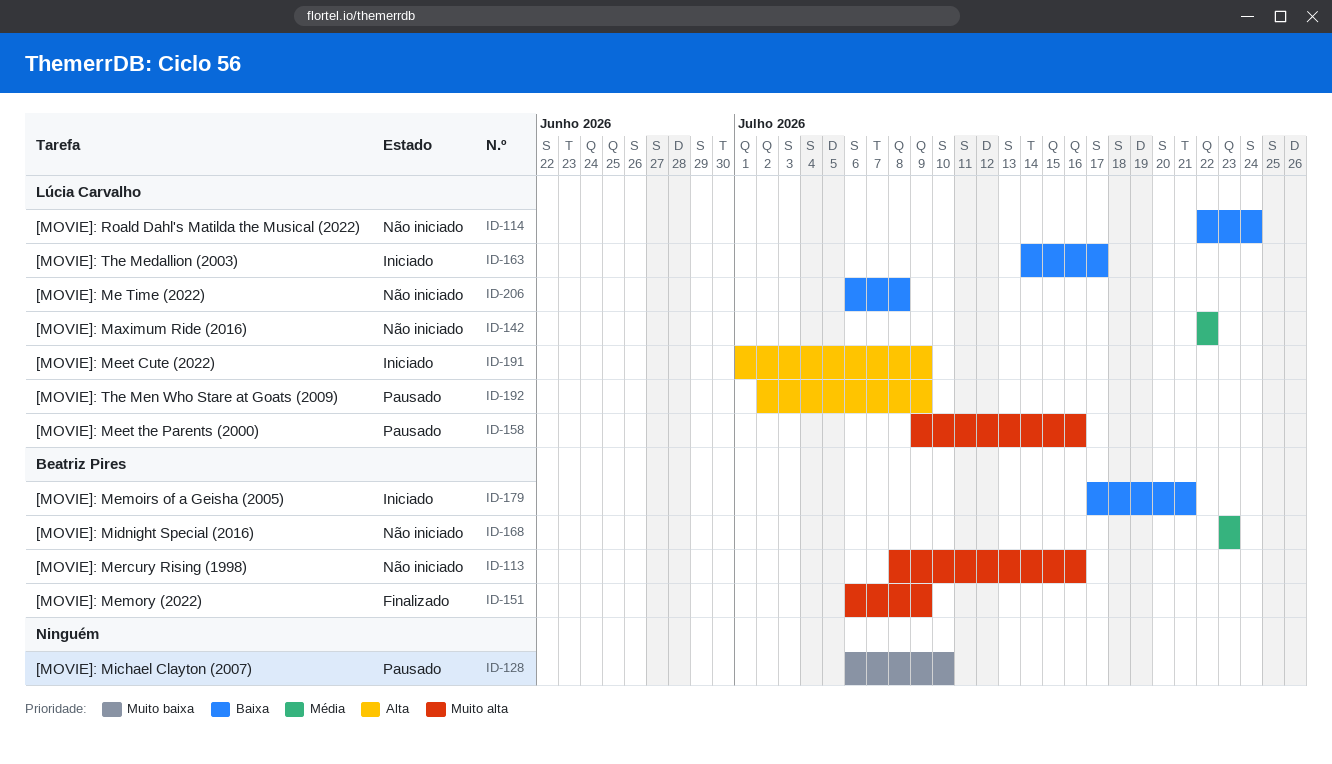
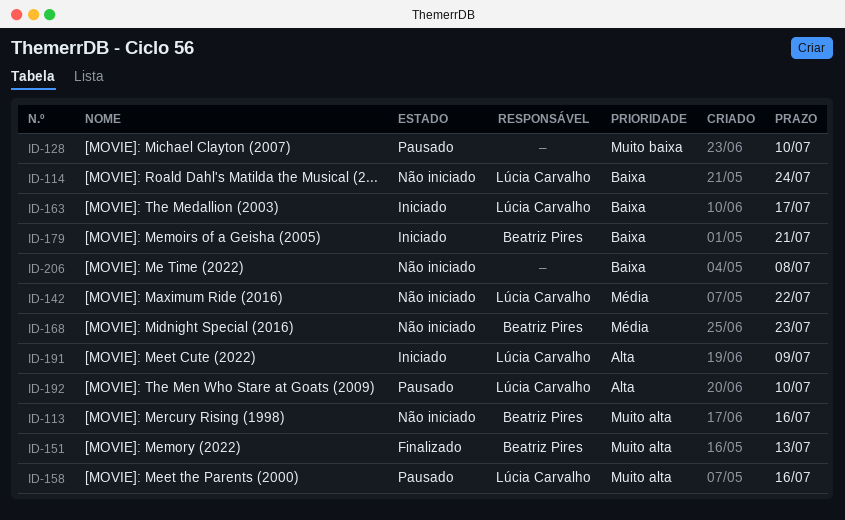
ID-151, due: Jul 9 -> Jul 13
ID-192, due: Jul 9 -> Jul 10
ID-206, owner: Lúcia Carvalho -> none

